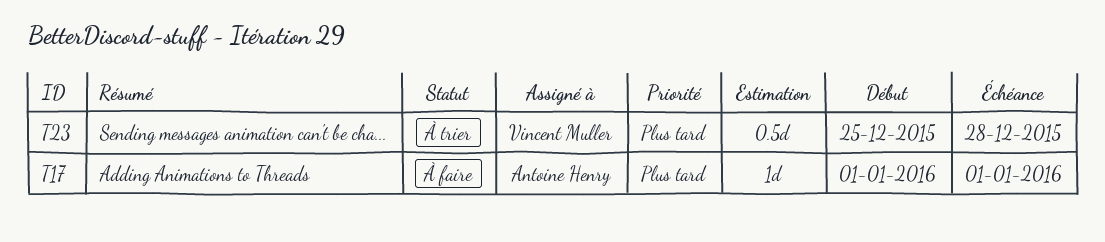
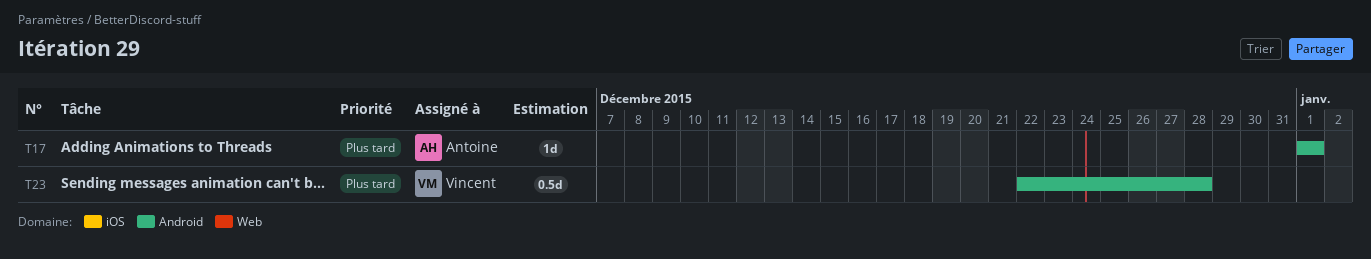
T23, start: Dec 25 -> Dec 22

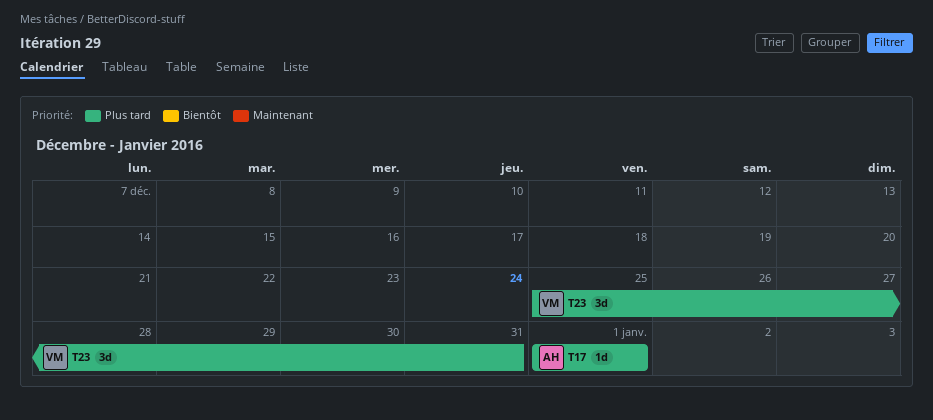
T23, estimate: 0.5d -> 3d
T23, start: Dec 22 -> Dec 25
T23, due: Dec 28 -> Dec 31

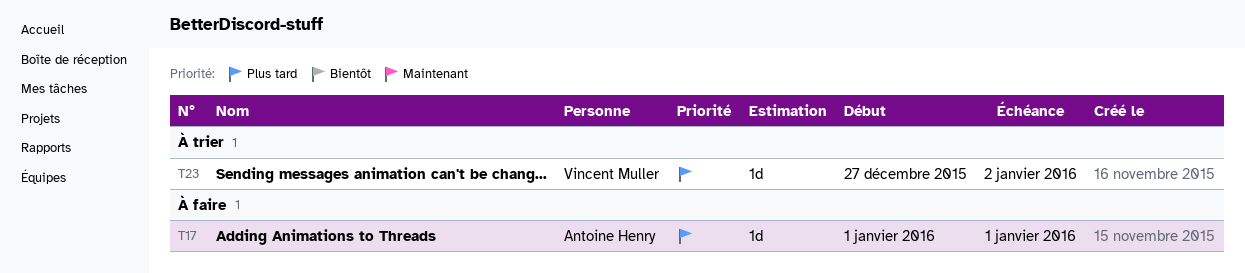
T23, estimate: 3d -> 1d
T23, start: Dec 25 -> Dec 27
T23, due: Dec 31 -> Jan 2

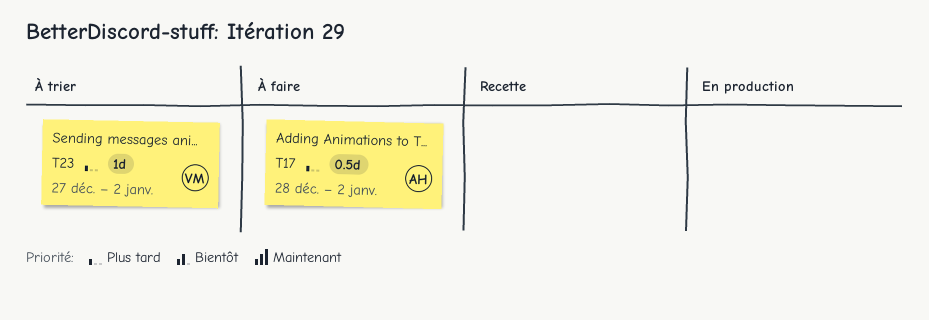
T17, estimate: 1d -> 0.5d
T17, start: Jan 1 -> Dec 28
T17, due: Jan 1 -> Jan 2

